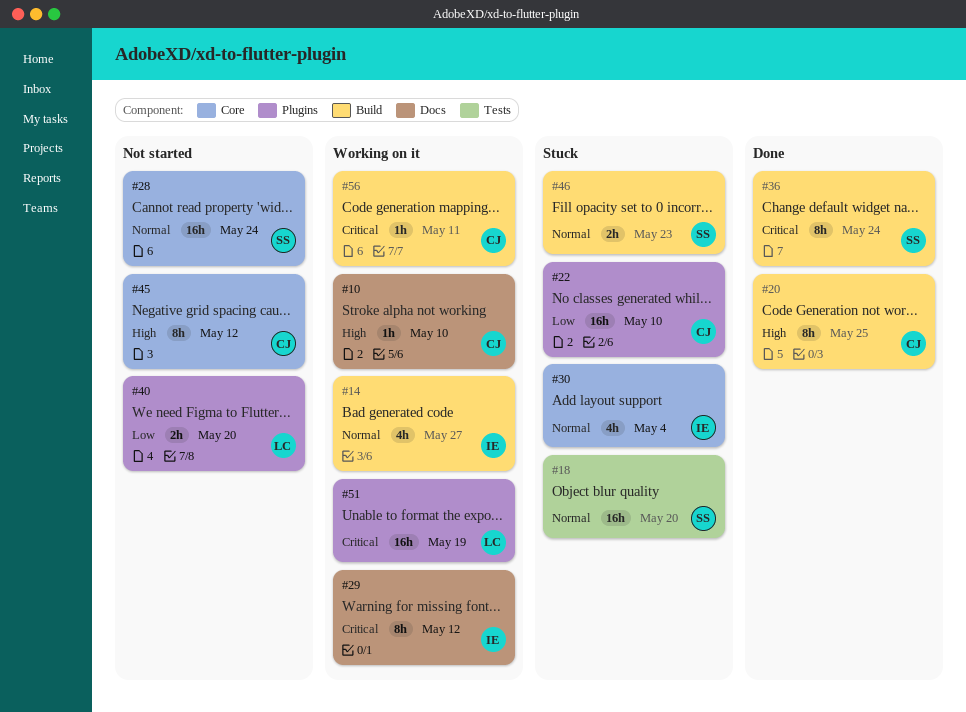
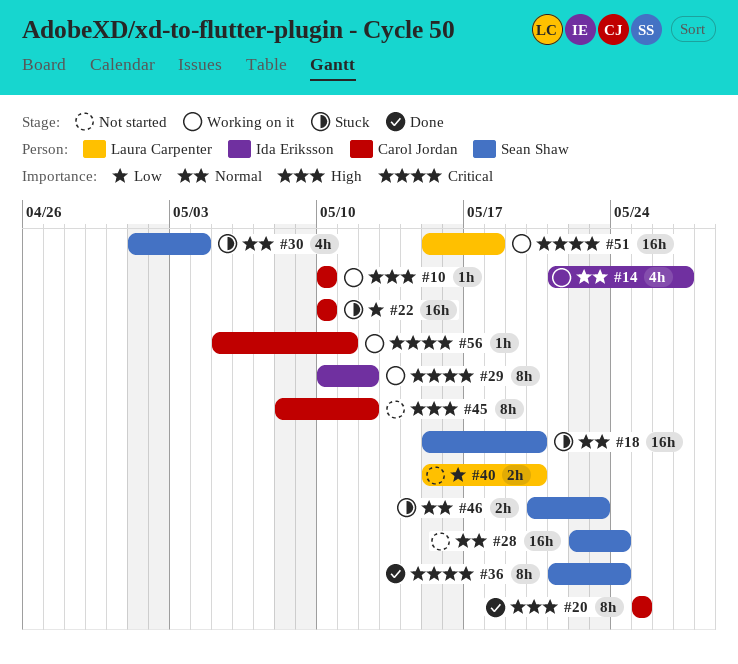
#30, owner: Ida Eriksson -> Sean Shaw
#51, due: May 19 -> May 18

